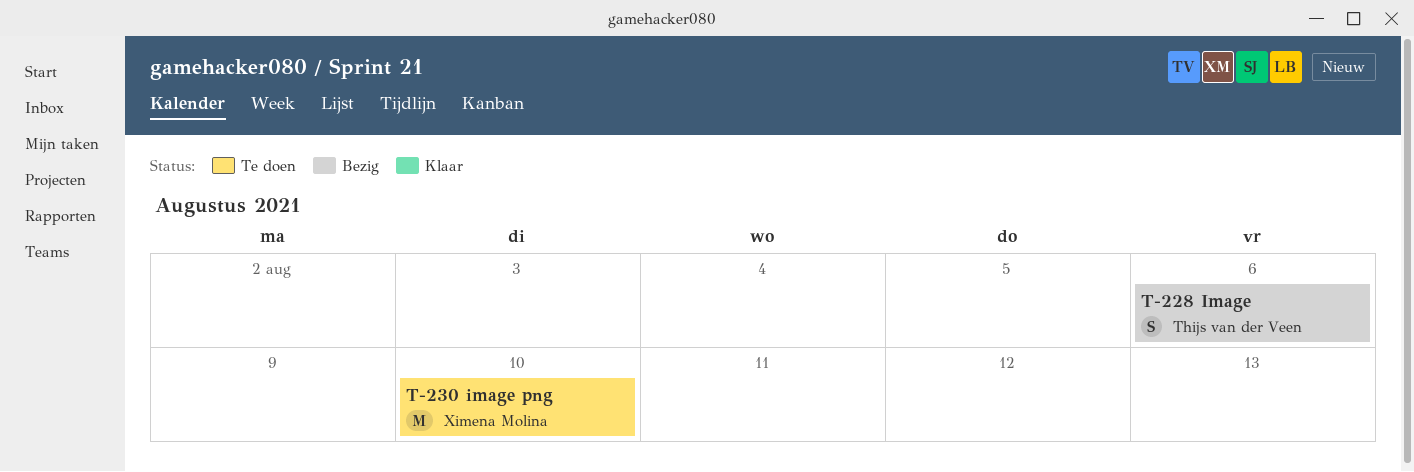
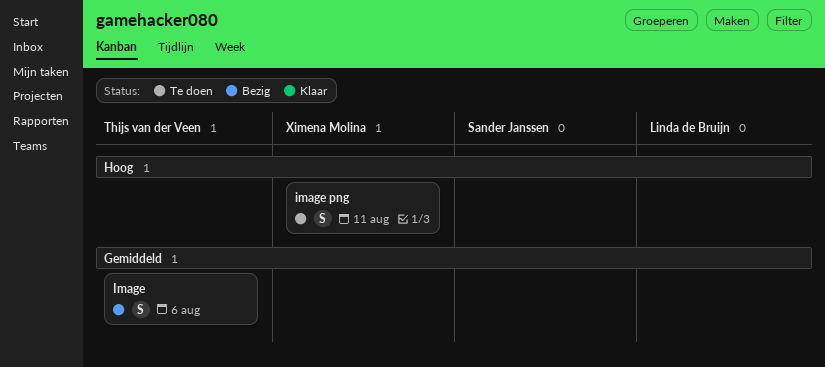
image png, estimate: M -> S
image png, due: Aug 10 -> Aug 11

